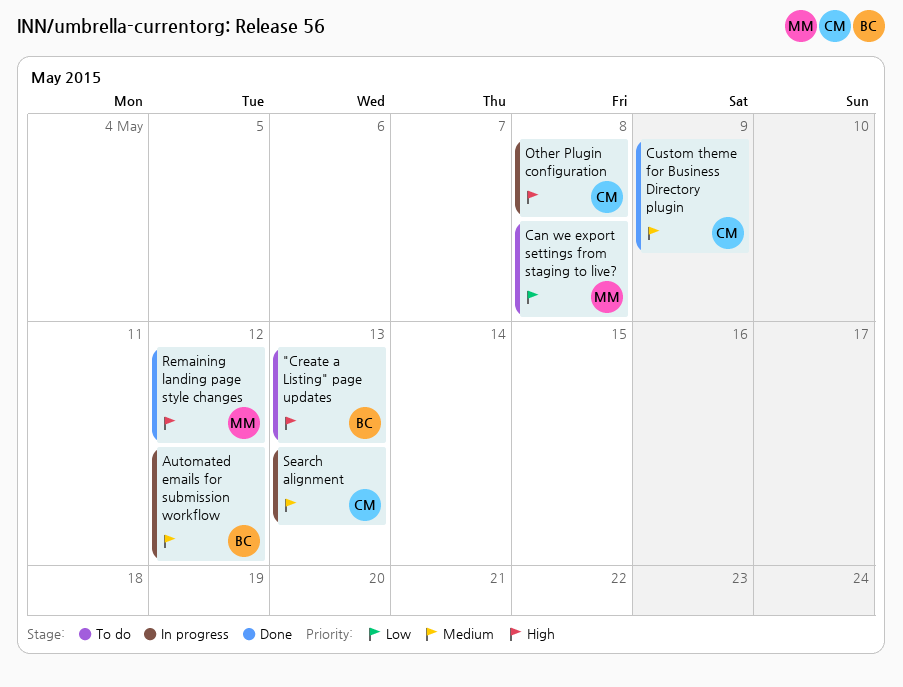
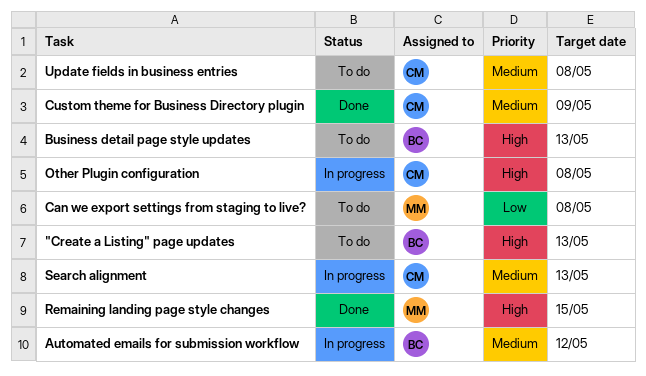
Business detail page style updates: none -> present
Remaining landing page style changes, due: May 12 -> May 15
Update fields in business entries: none -> present

